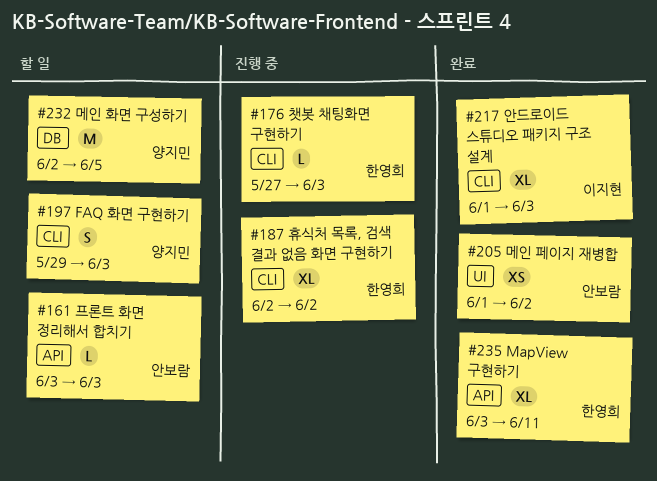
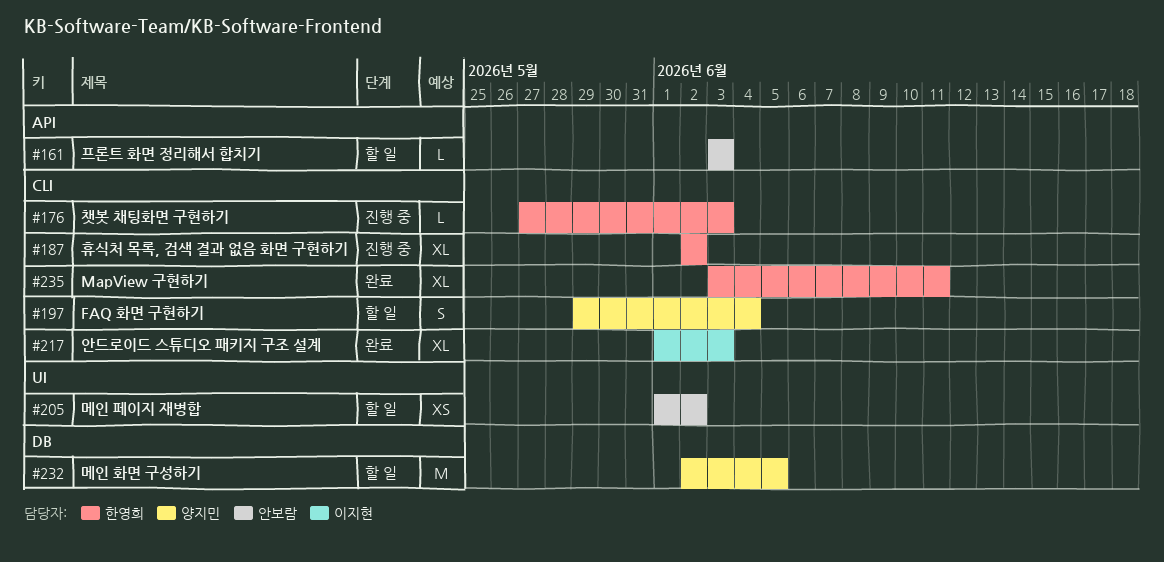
#197, due: Jun 3 -> Jun 4
#205, status: 완료 -> 할 일
#235, label: API -> CLI

